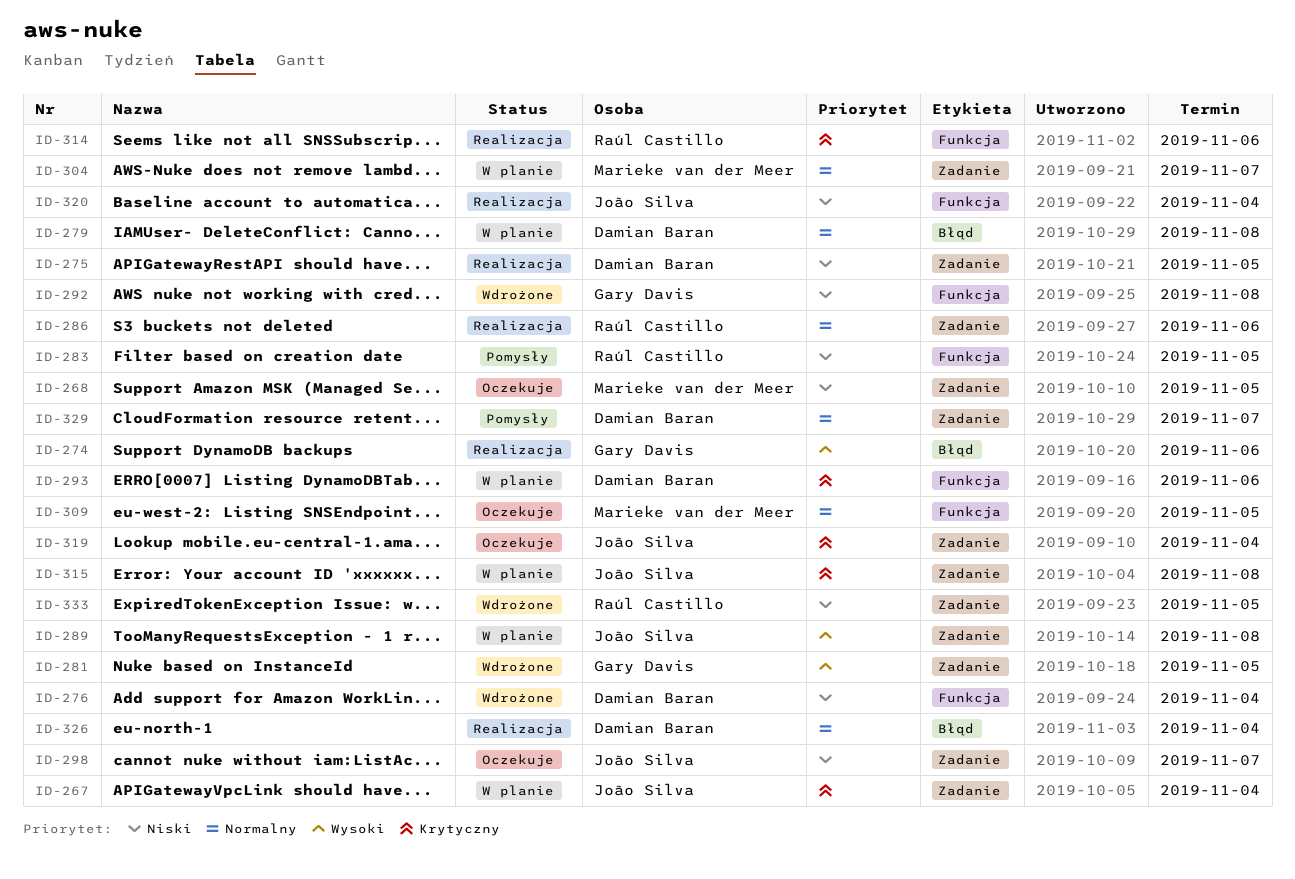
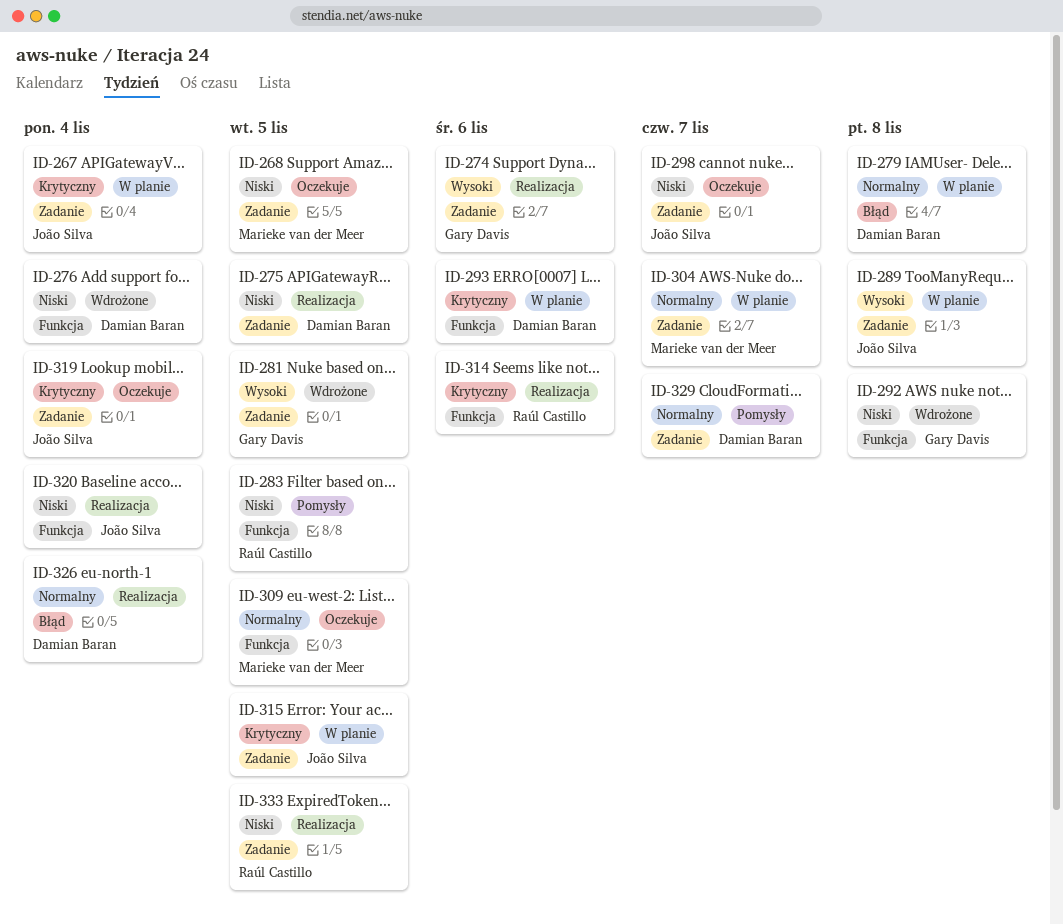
ID-274, label: Błąd -> Zadanie
ID-286: present -> none
ID-315, due: Nov 8 -> Nov 5
ID-333, status: Wdrożone -> Realizacja

